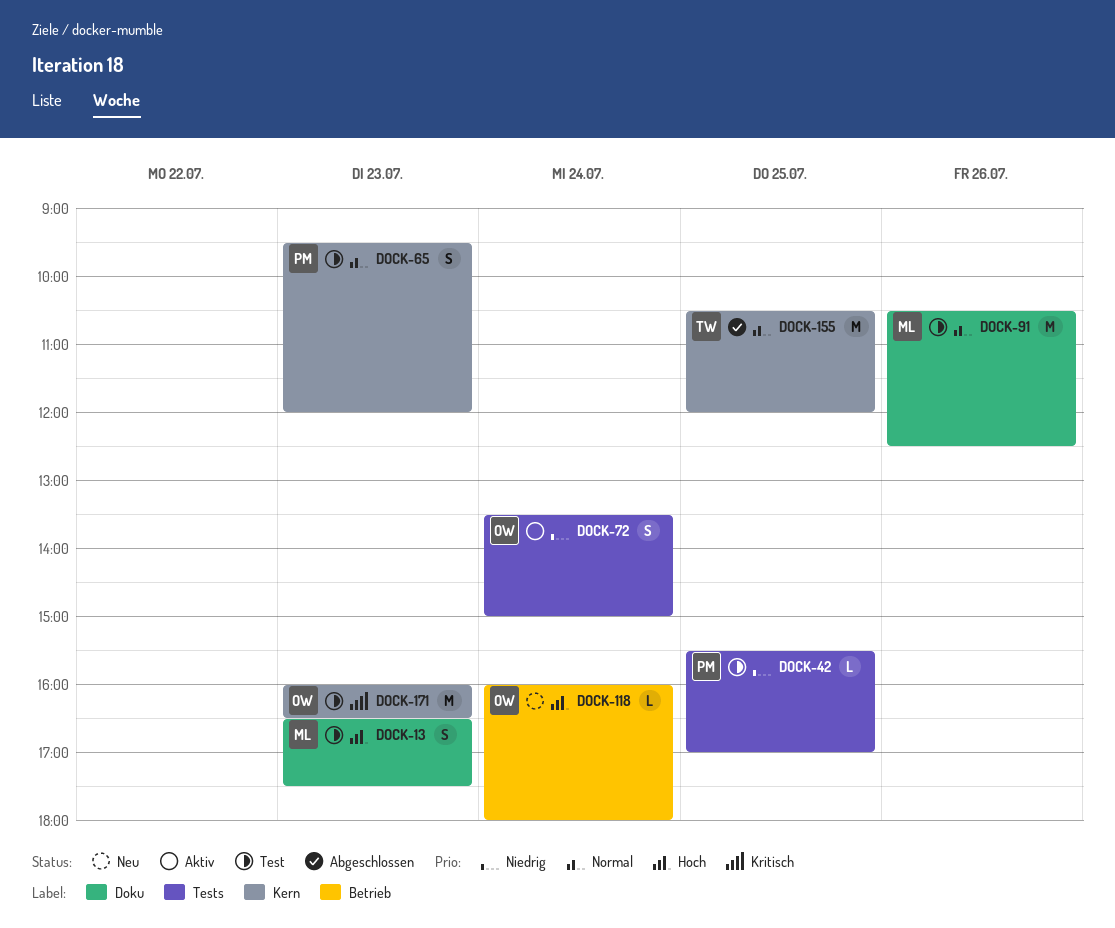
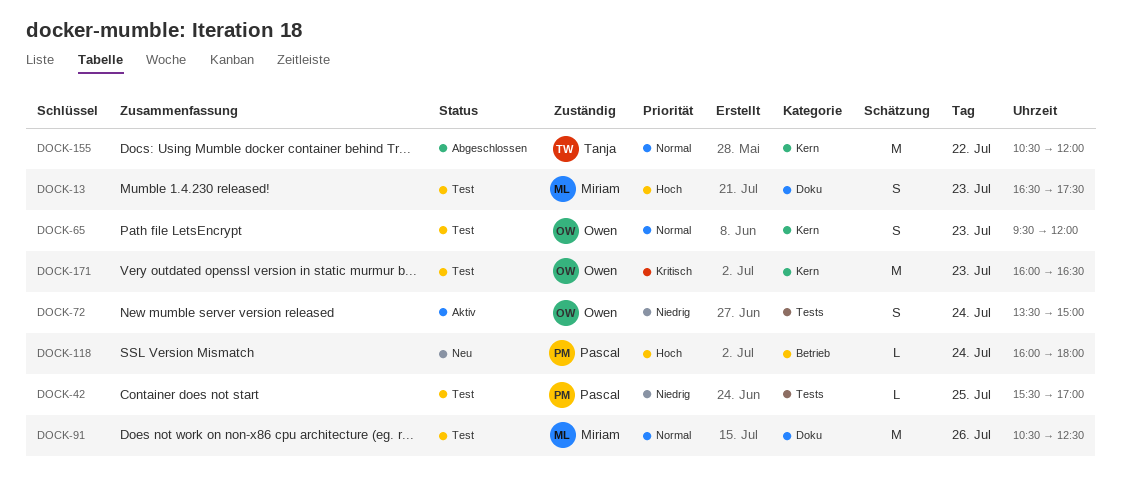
DOCK-65, owner: Pascal -> Owen
DOCK-118, owner: Owen -> Pascal
DOCK-155, day: Jul 25 -> Jul 22

